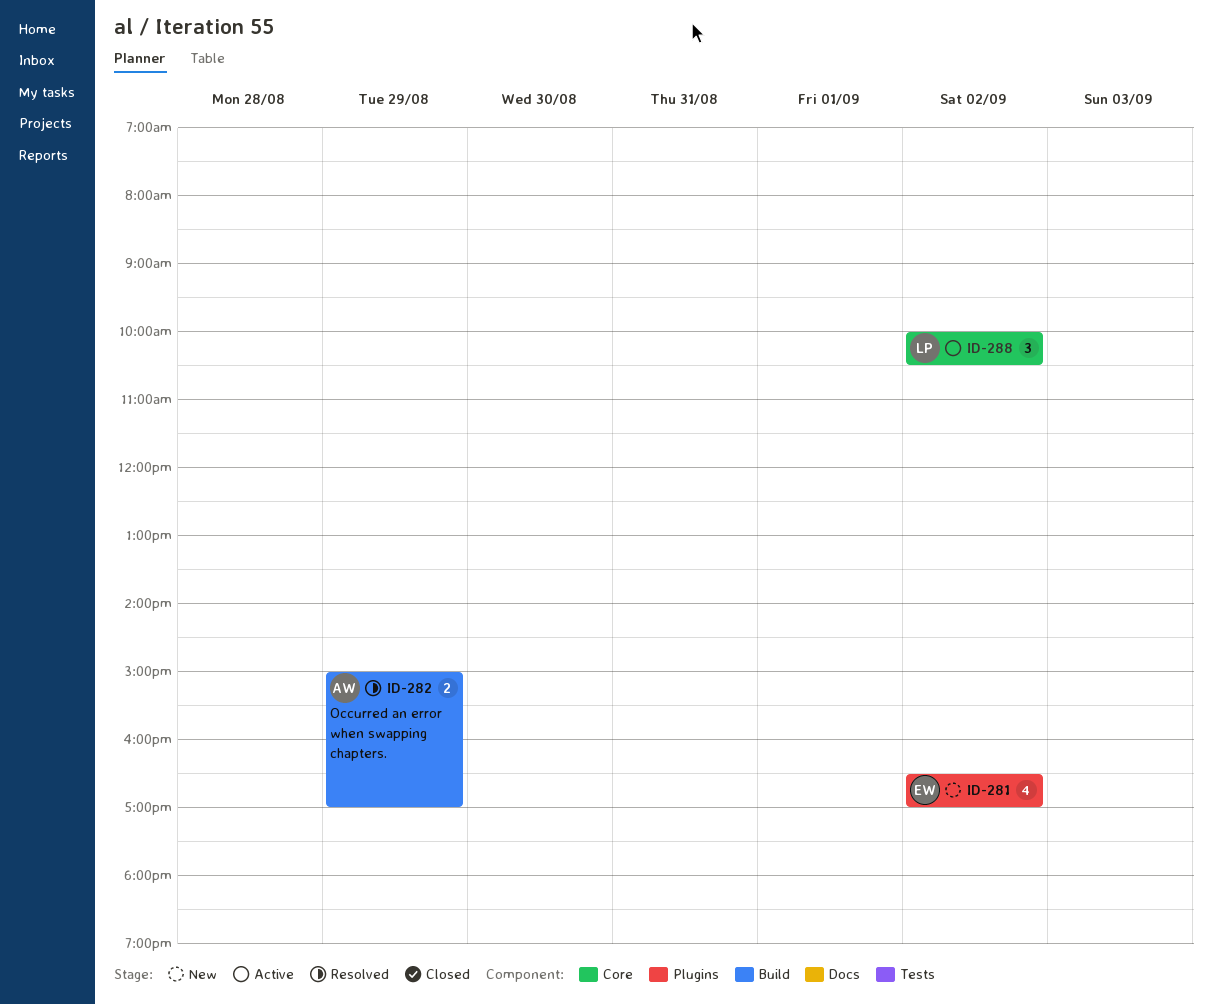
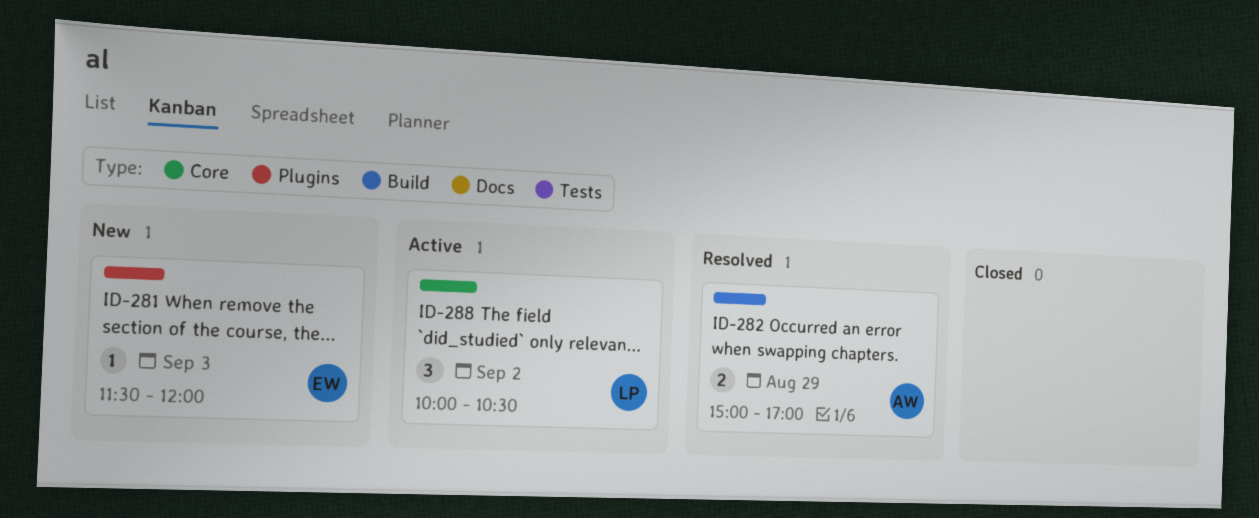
ID-281, estimate: 4 -> 1
ID-281, day: Sep 2 -> Sep 3
ID-281, begins: 16:30 -> 11:30
ID-281, ends: 17:00 -> 12:00

